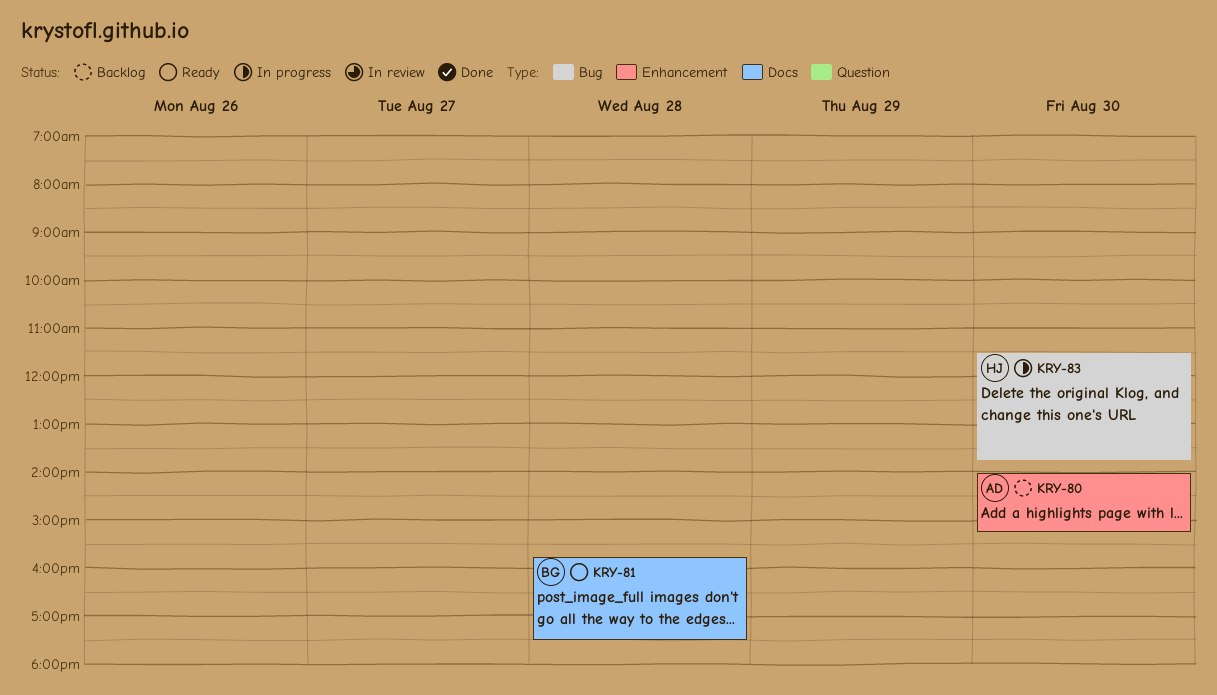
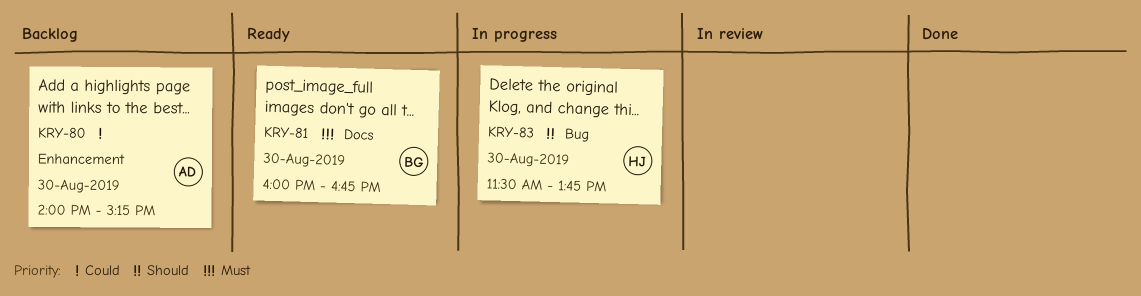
KRY-81, day: Aug 28 -> Aug 30
KRY-81, begins: 15:45 -> 16:00
KRY-81, ends: 17:30 -> 16:45

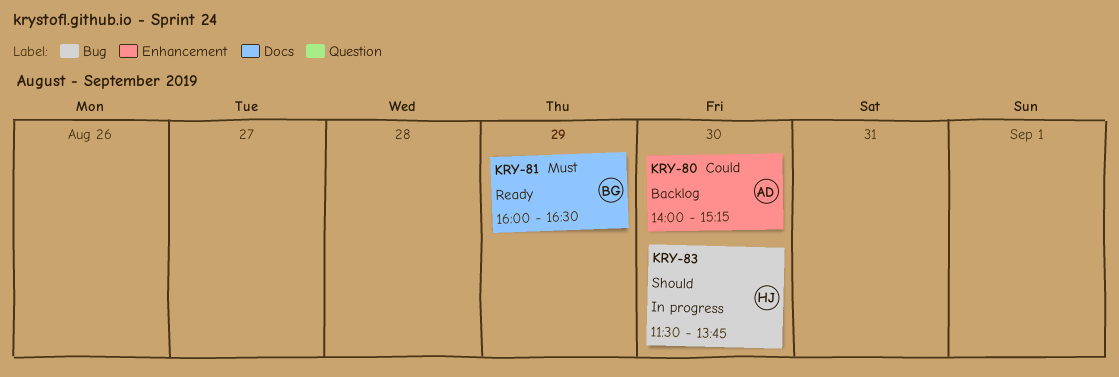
KRY-81, day: Aug 30 -> Aug 29
KRY-81, ends: 16:45 -> 16:30

